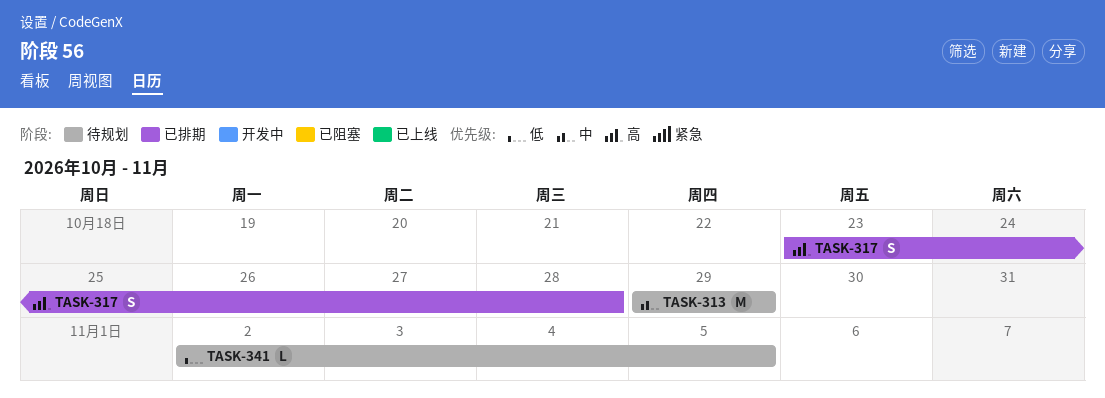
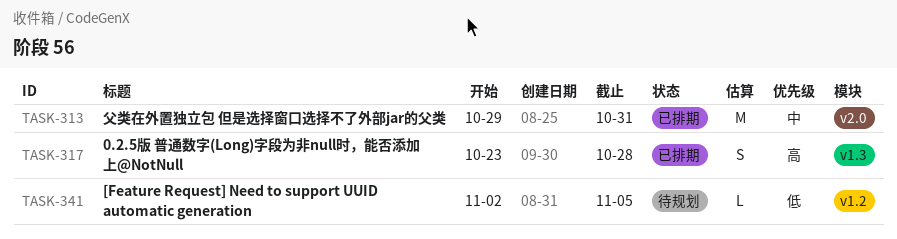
TASK-313, status: 待规划 -> 已排期
TASK-313, due: Oct 29 -> Oct 31

